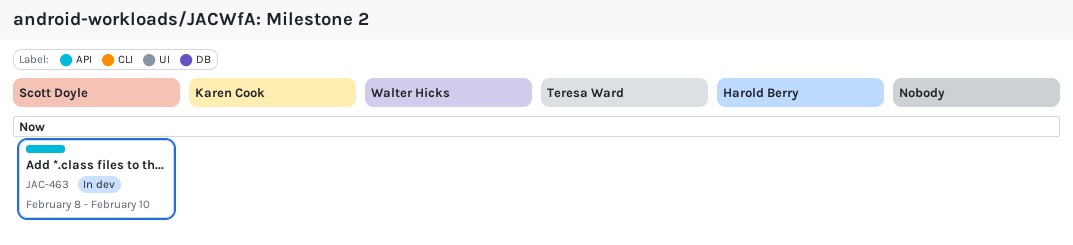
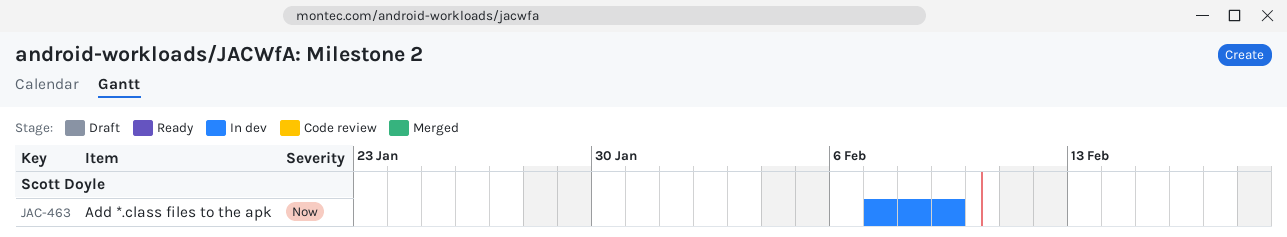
JAC-463, start: Feb 8 -> Feb 7
JAC-463, due: Feb 10 -> Feb 9

